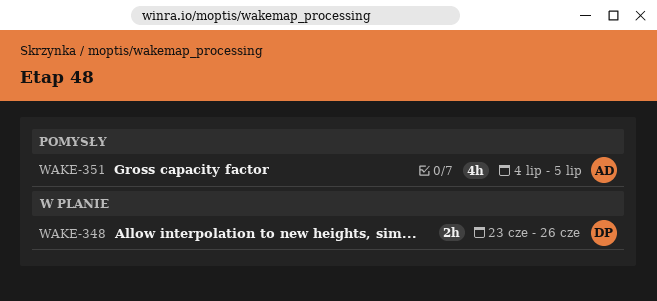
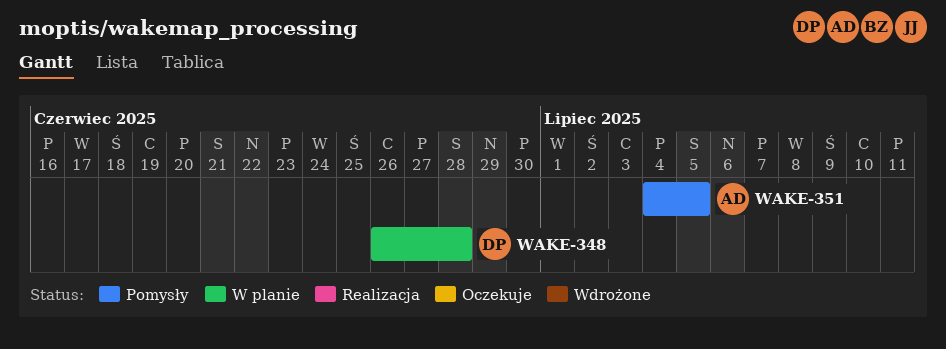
WAKE-348, start: Jun 23 -> Jun 26
WAKE-348, due: Jun 26 -> Jun 28

